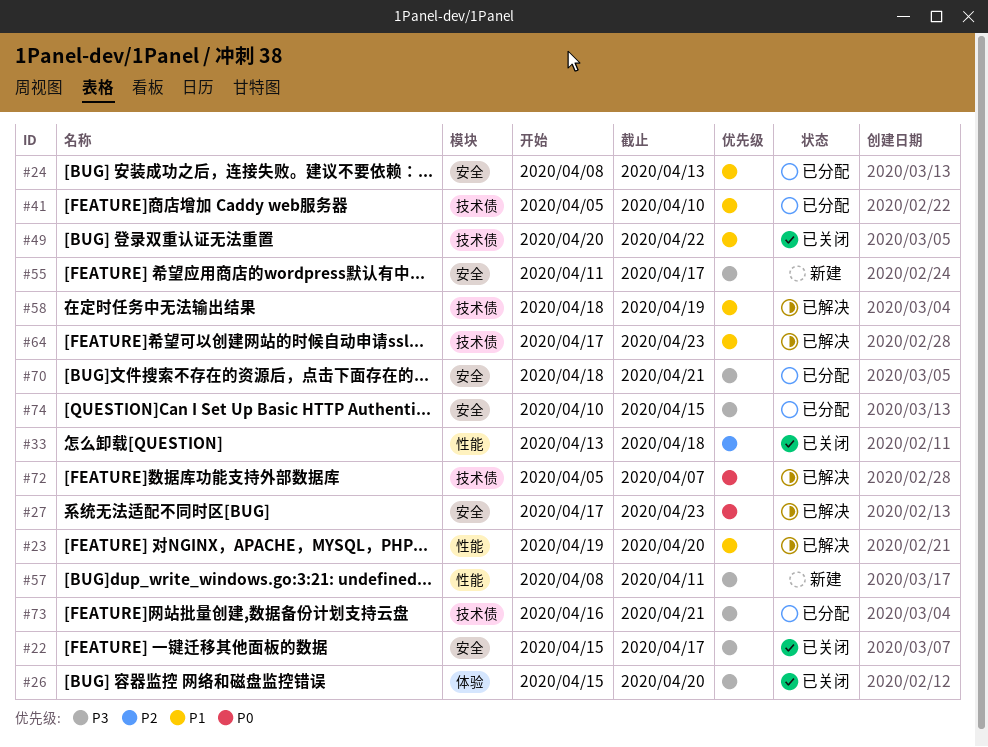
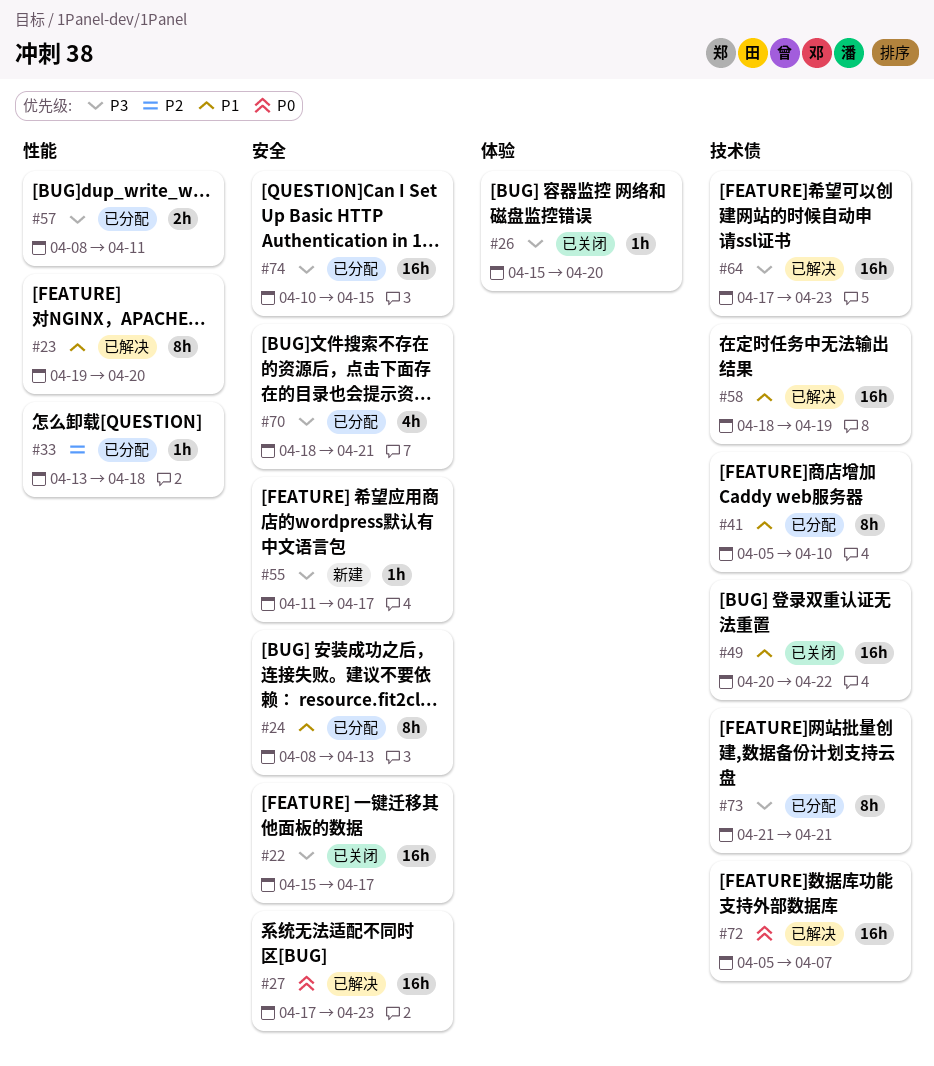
#33, status: 已关闭 -> 已分配
#57, status: 新建 -> 已分配
#64, priority: P1 -> P3
#73, start: Apr 16 -> Apr 21

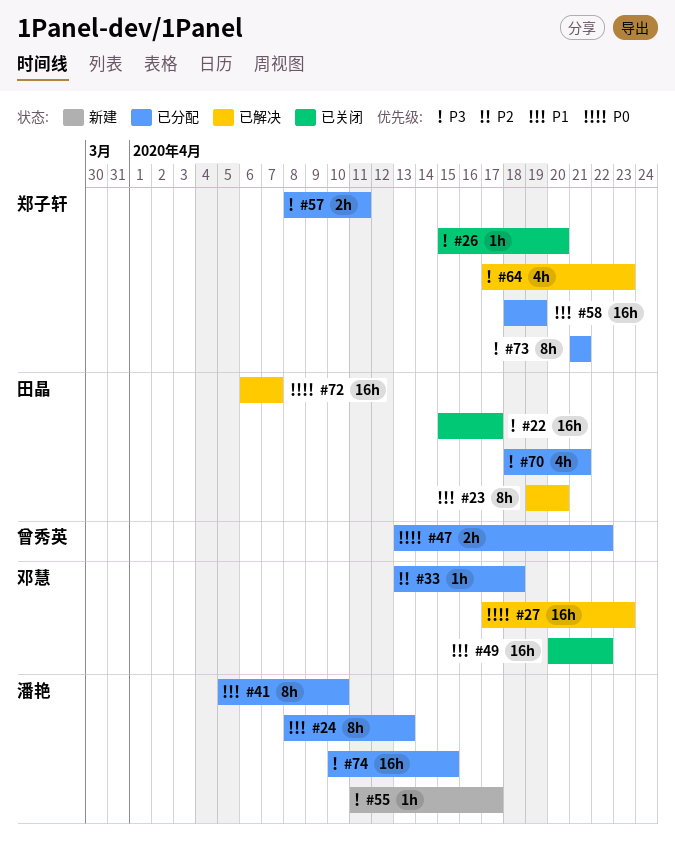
#47: none -> present
#58, status: 已解决 -> 已分配
#64, estimate: 16h -> 4h
#72, start: Apr 5 -> Apr 6

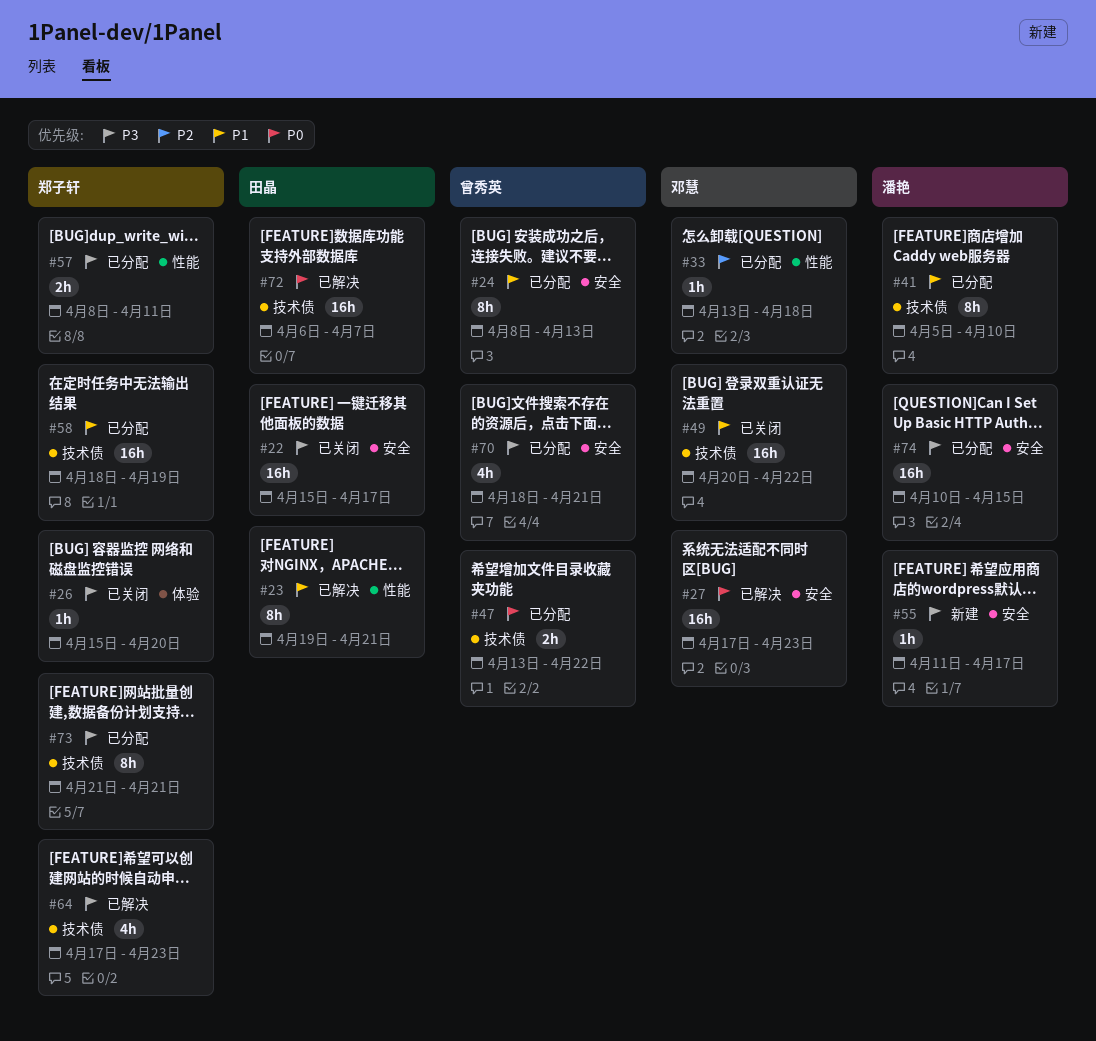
#23, due: Apr 20 -> Apr 21
#24, owner: 潘艳 -> 曾秀英
#70, owner: 田晶 -> 曾秀英

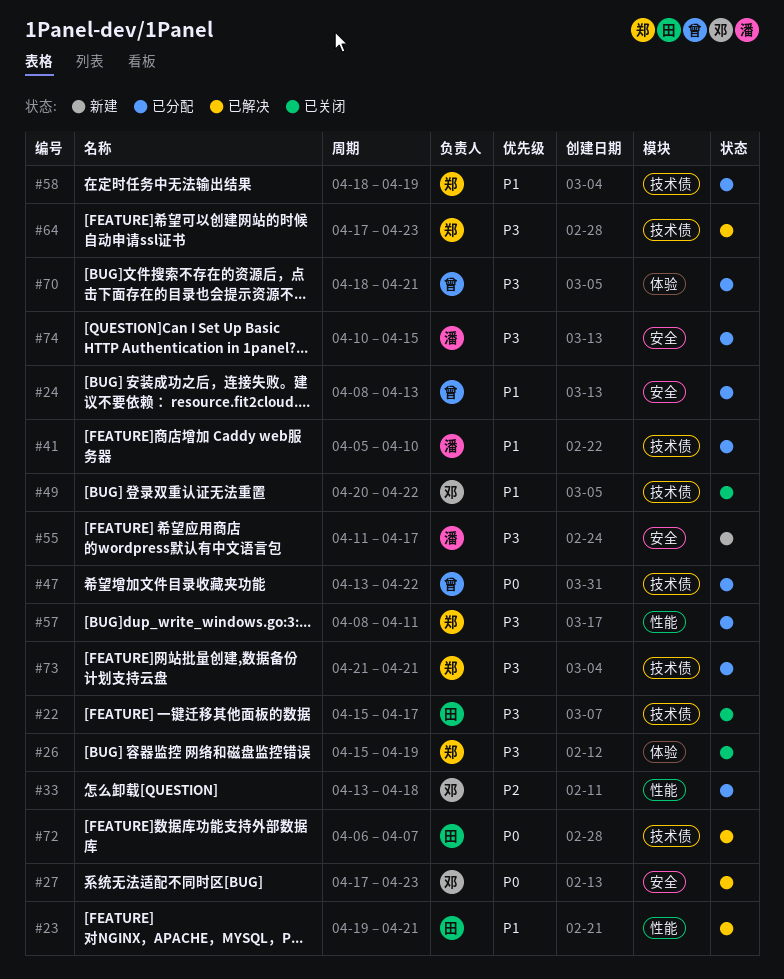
#22, label: 安全 -> 技术债
#26, due: Apr 20 -> Apr 19
#70, label: 安全 -> 体验

